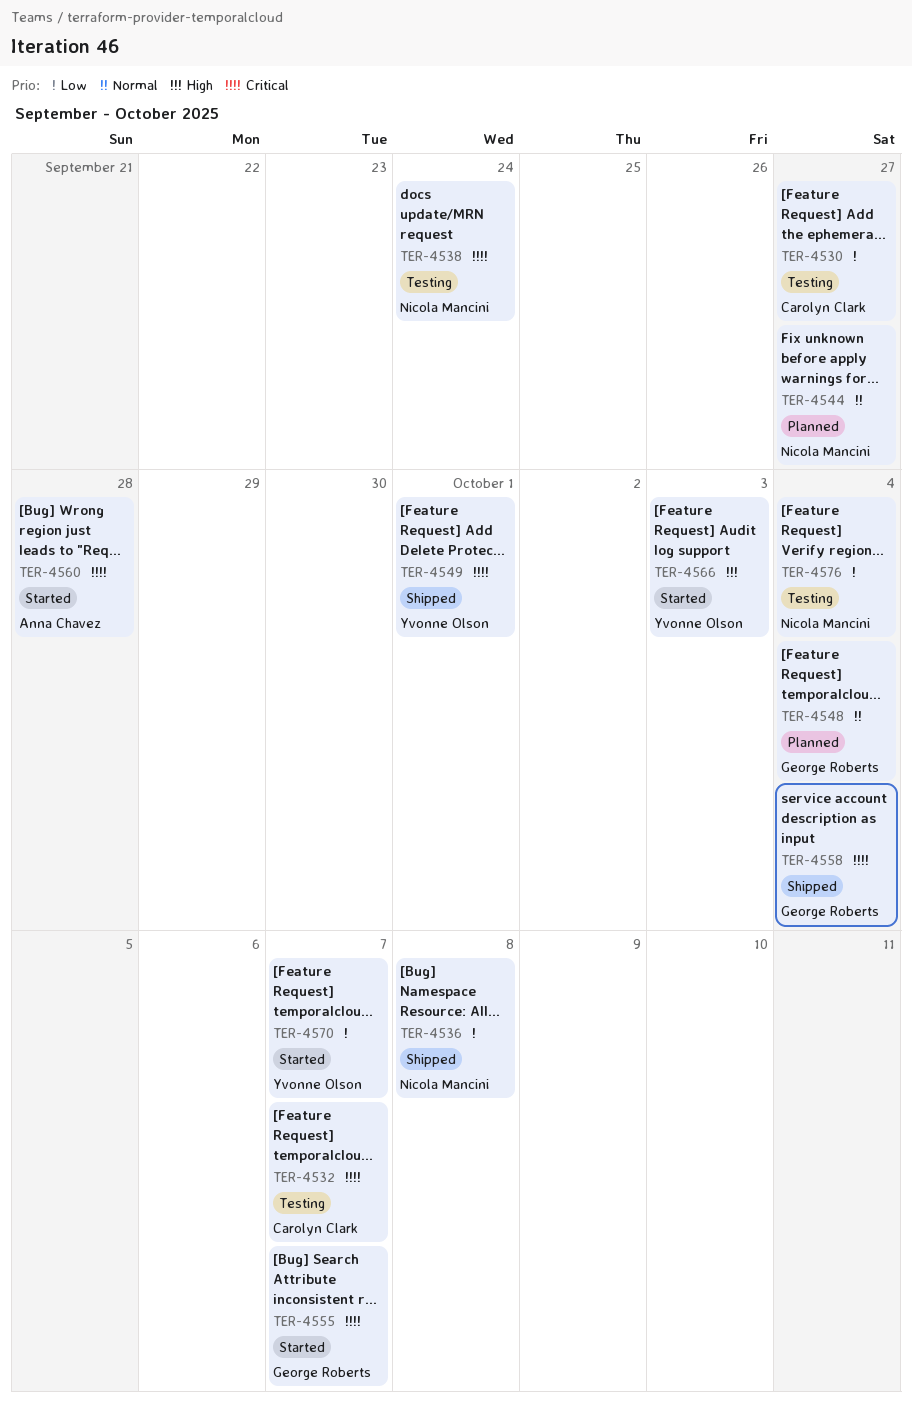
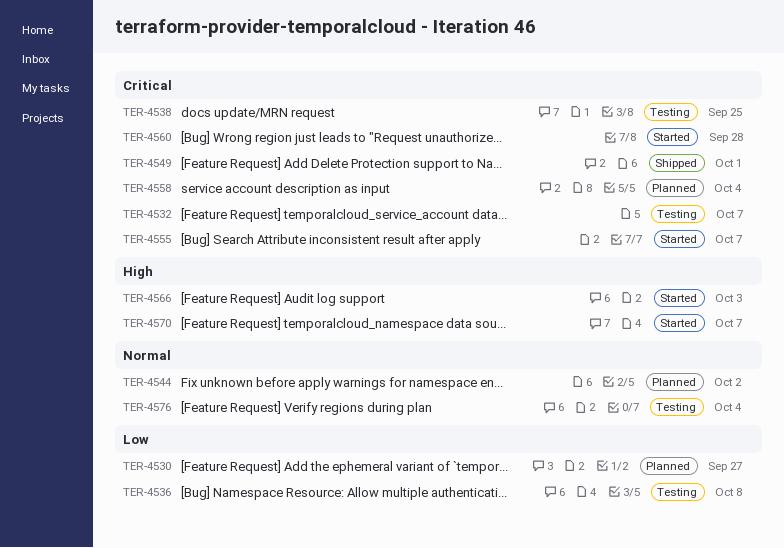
TER-4530, status: Testing -> Planned
TER-4536, status: Shipped -> Testing
TER-4538, due: Sep 24 -> Sep 25
TER-4544, due: Sep 27 -> Oct 2
TER-4548: present -> none
TER-4558, status: Shipped -> Planned
TER-4570, priority: Low -> High
TER-4576, priority: Low -> Normal

